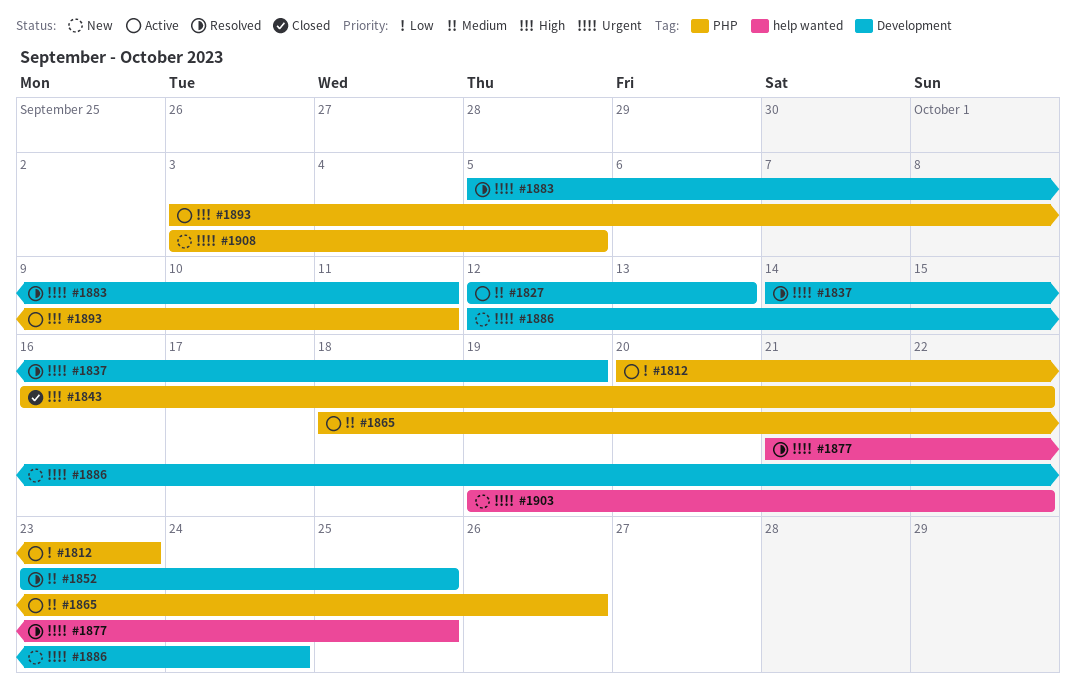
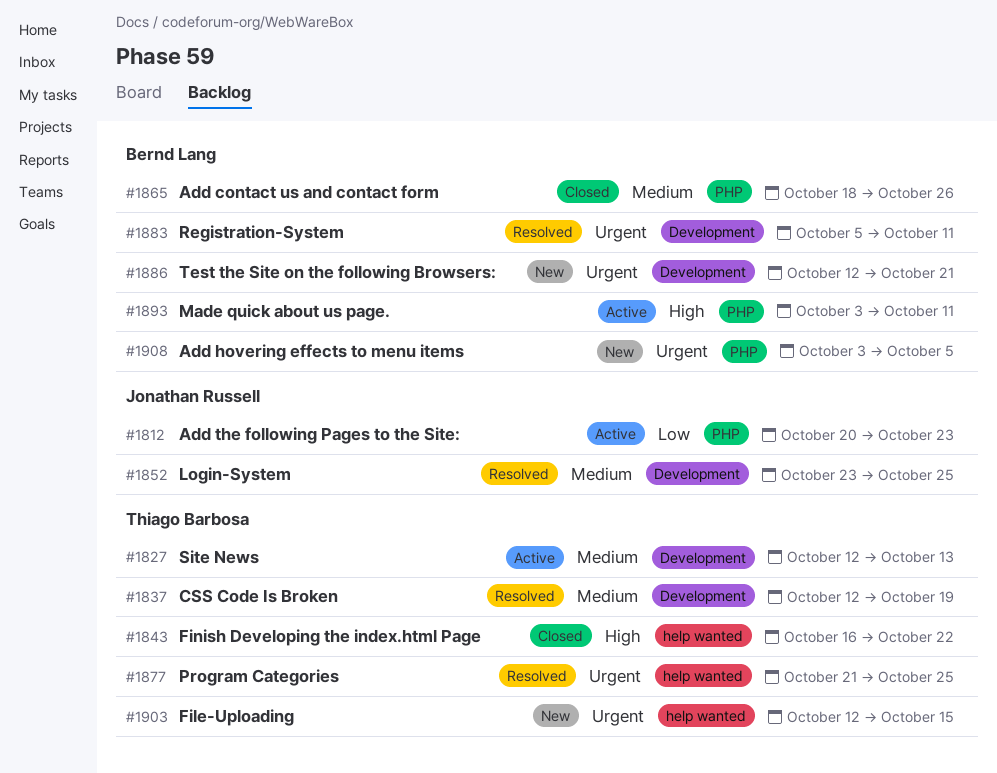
#1837, priority: Urgent -> Medium
#1837, start: Oct 14 -> Oct 12
#1843, label: PHP -> help wanted
#1865, status: Active -> Closed
#1886, due: Oct 24 -> Oct 21
#1903, start: Oct 19 -> Oct 12
#1903, due: Oct 22 -> Oct 15

